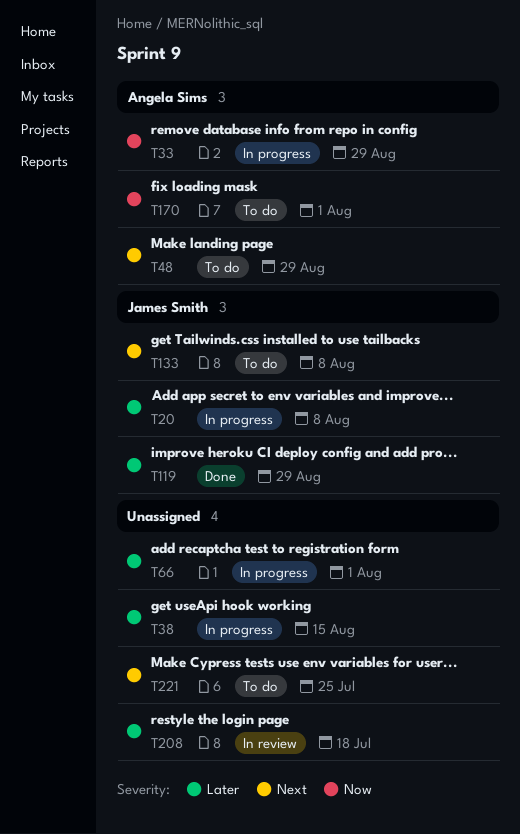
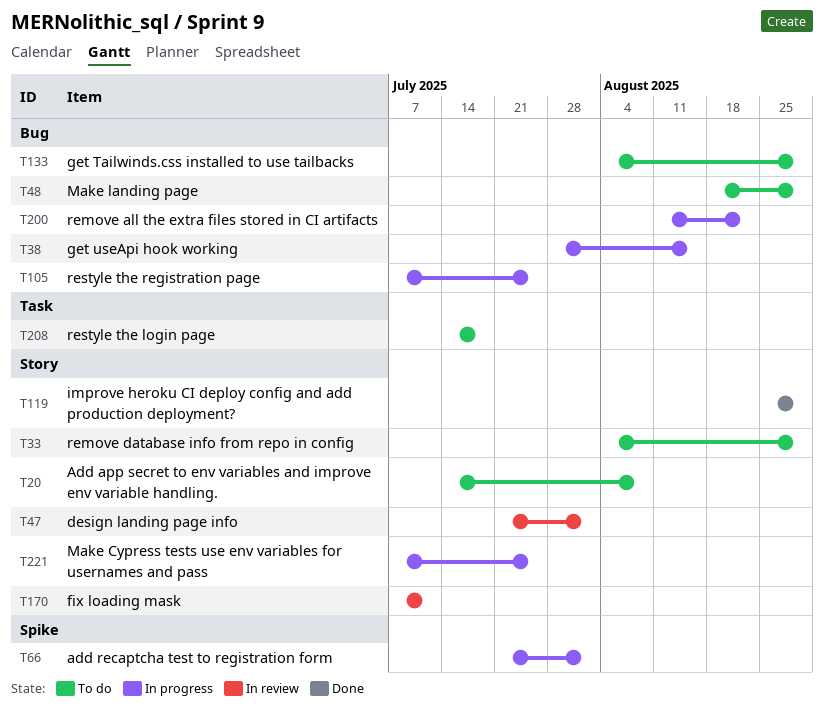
T20, status: In progress -> To do
T33, status: In progress -> To do
T47: none -> present
T105: none -> present
T133, due: Aug 8 -> Aug 29
T170, status: To do -> In review
T170, due: Aug 1 -> Jul 11
T200: none -> present
T208, status: In review -> To do
T221, status: To do -> In progress

